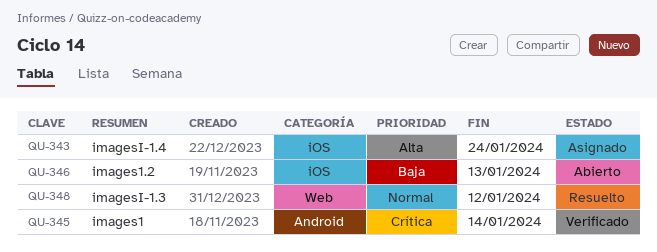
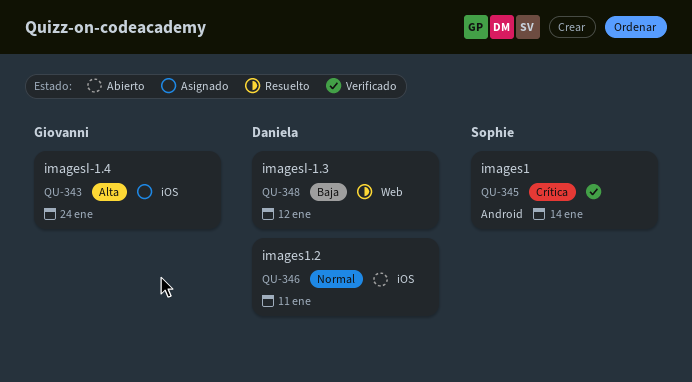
QU-346, priority: Baja -> Normal
QU-346, due: Jan 13 -> Jan 11
QU-348, priority: Normal -> Baja

